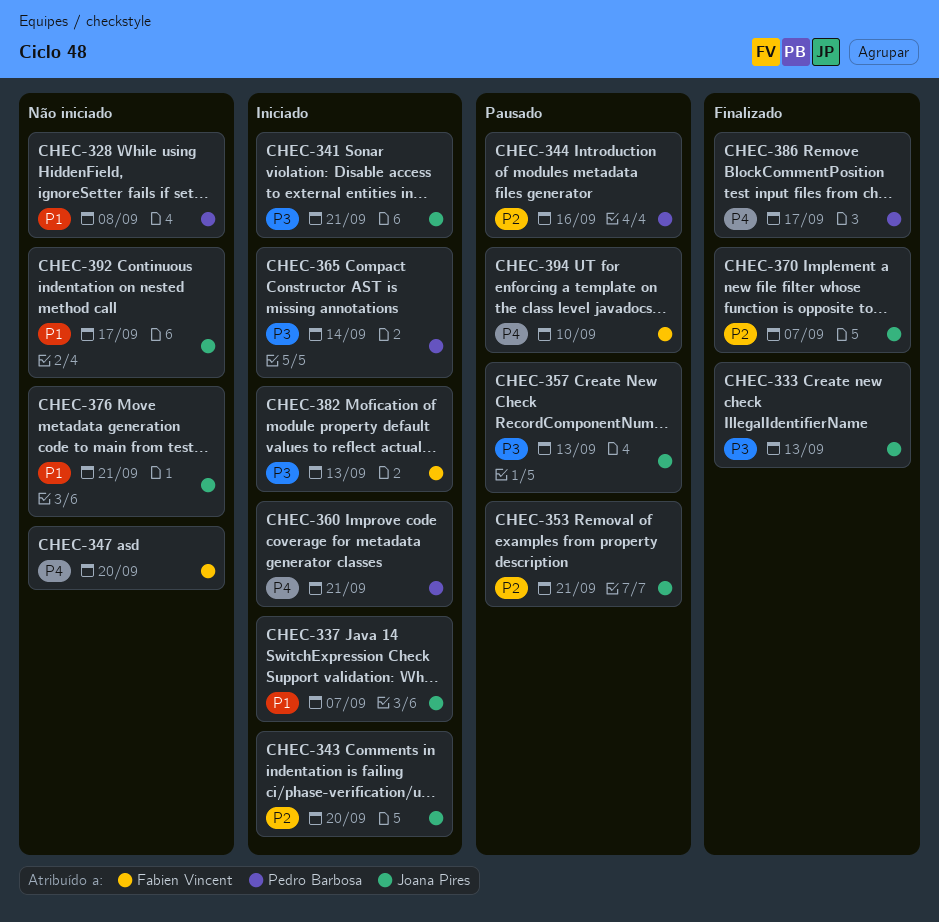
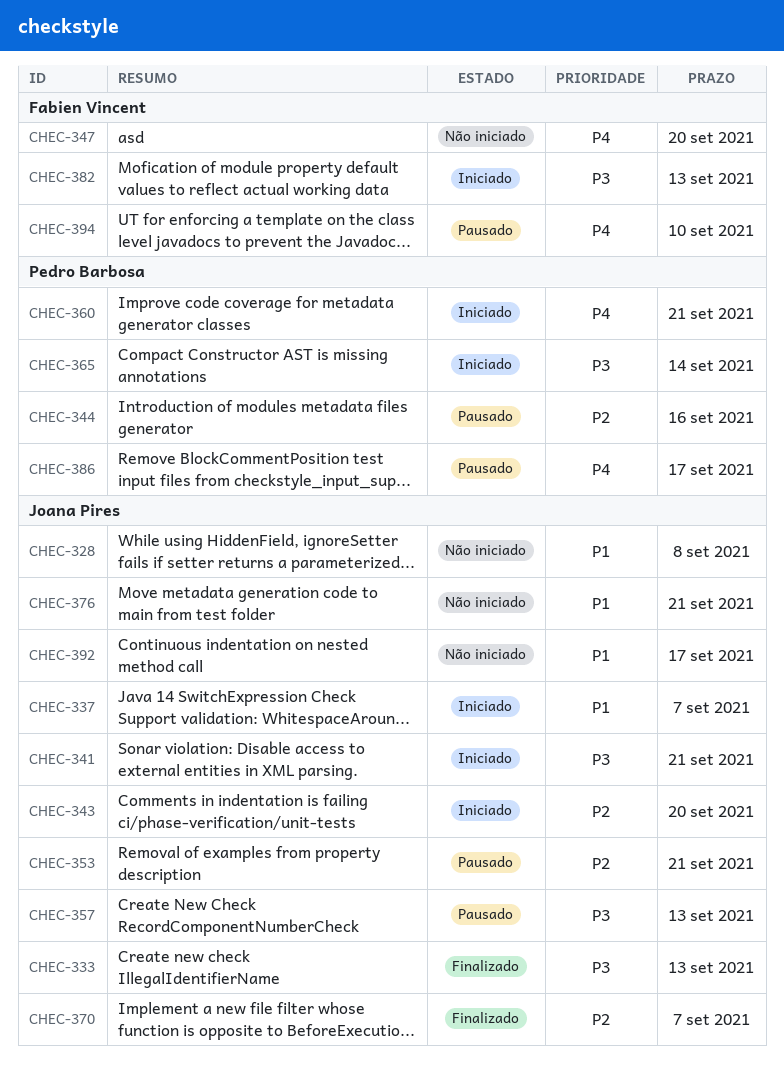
CHEC-328, owner: Pedro Barbosa -> Joana Pires
CHEC-386, status: Finalizado -> Pausado

